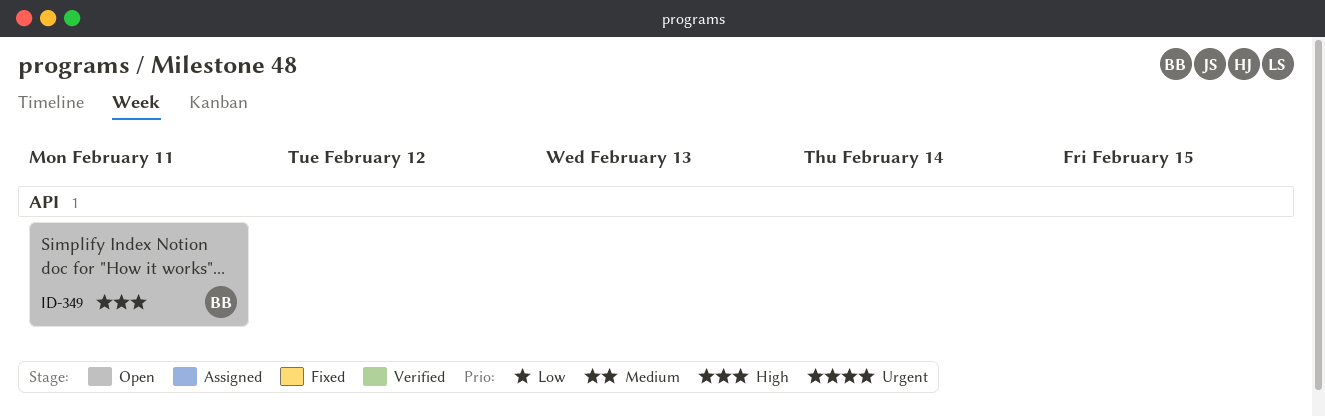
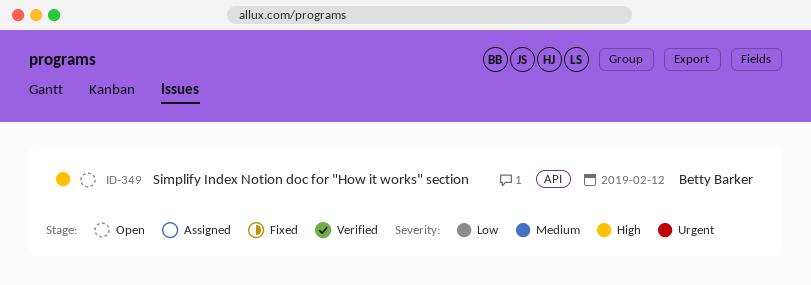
ID-349, due: Feb 11 -> Feb 12

